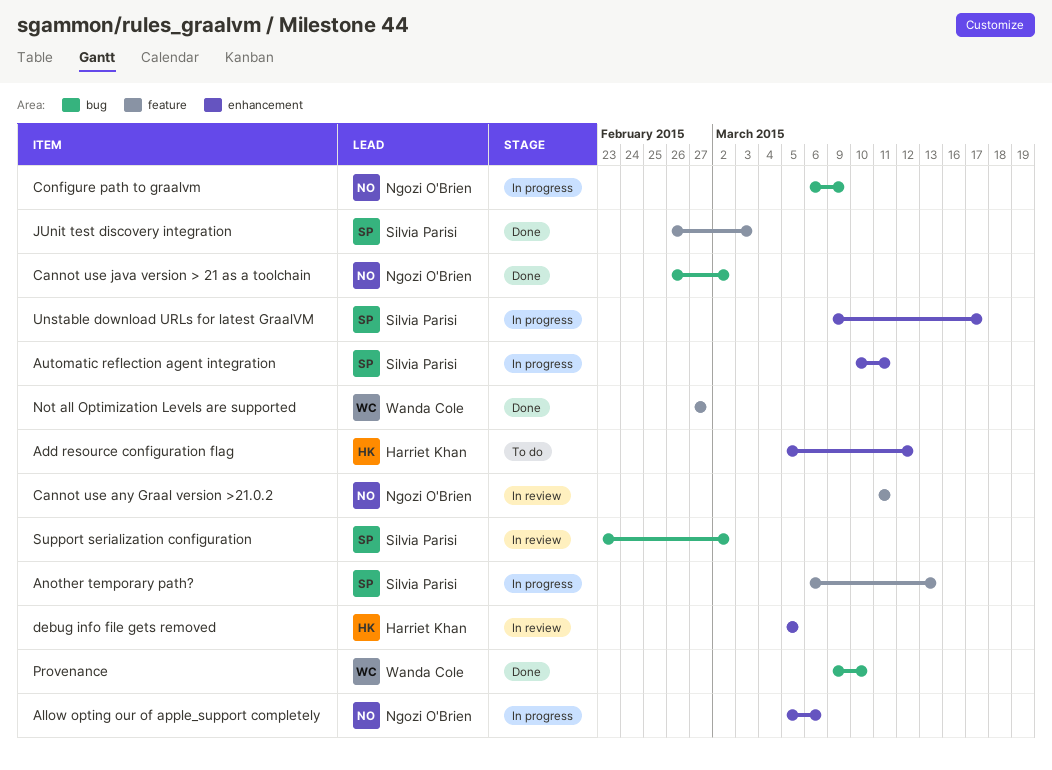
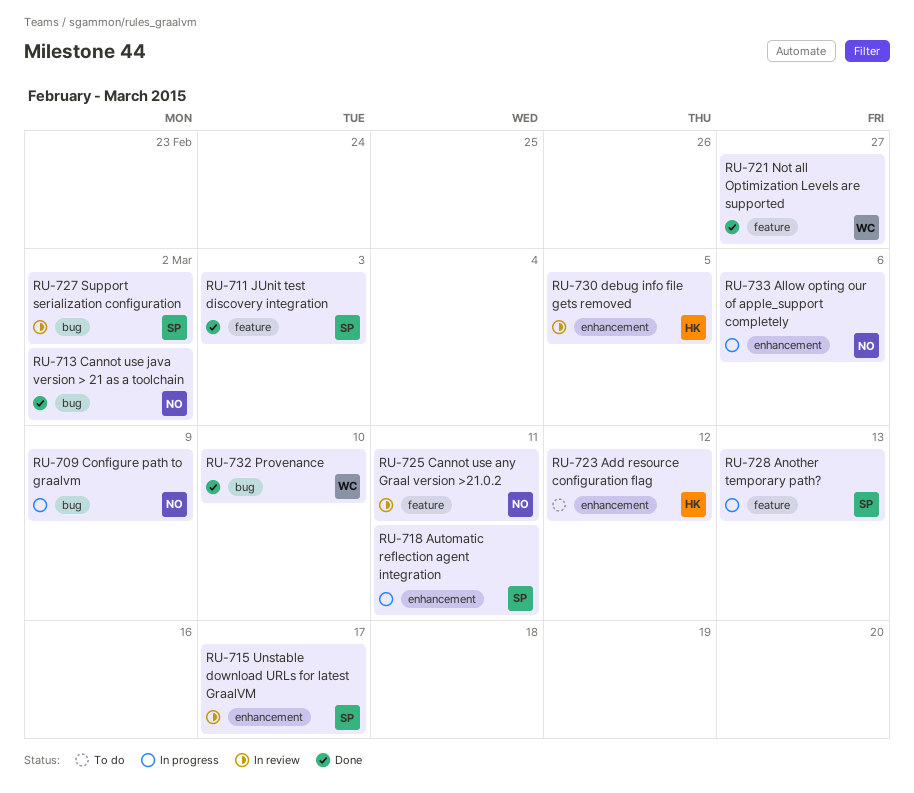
Unstable download URLs for latest GraalVM, status: In progress -> In review

